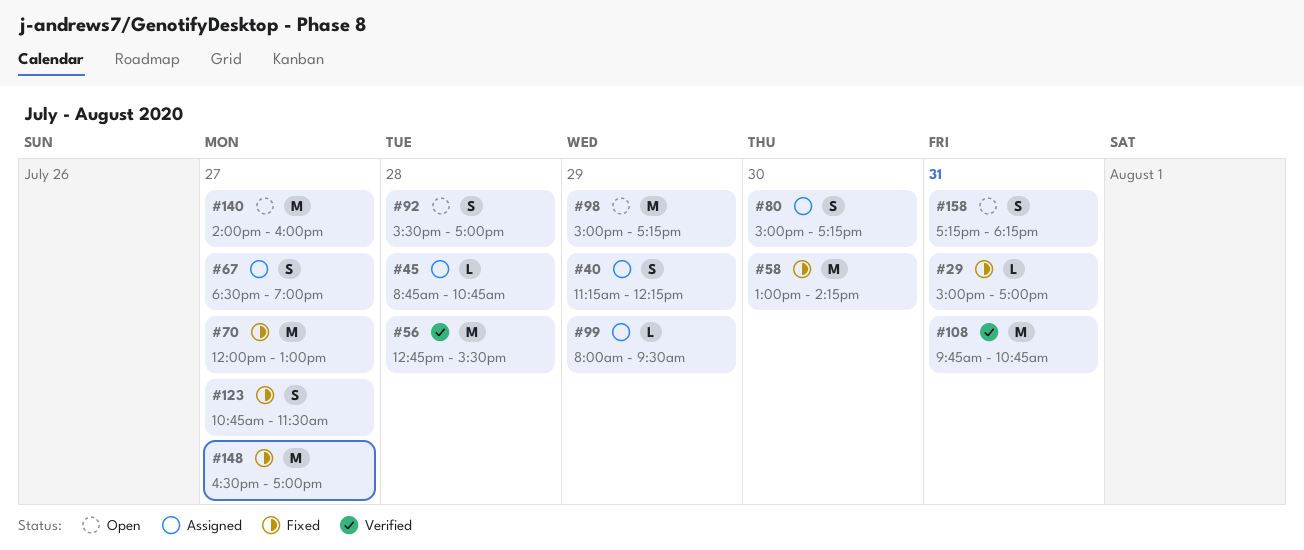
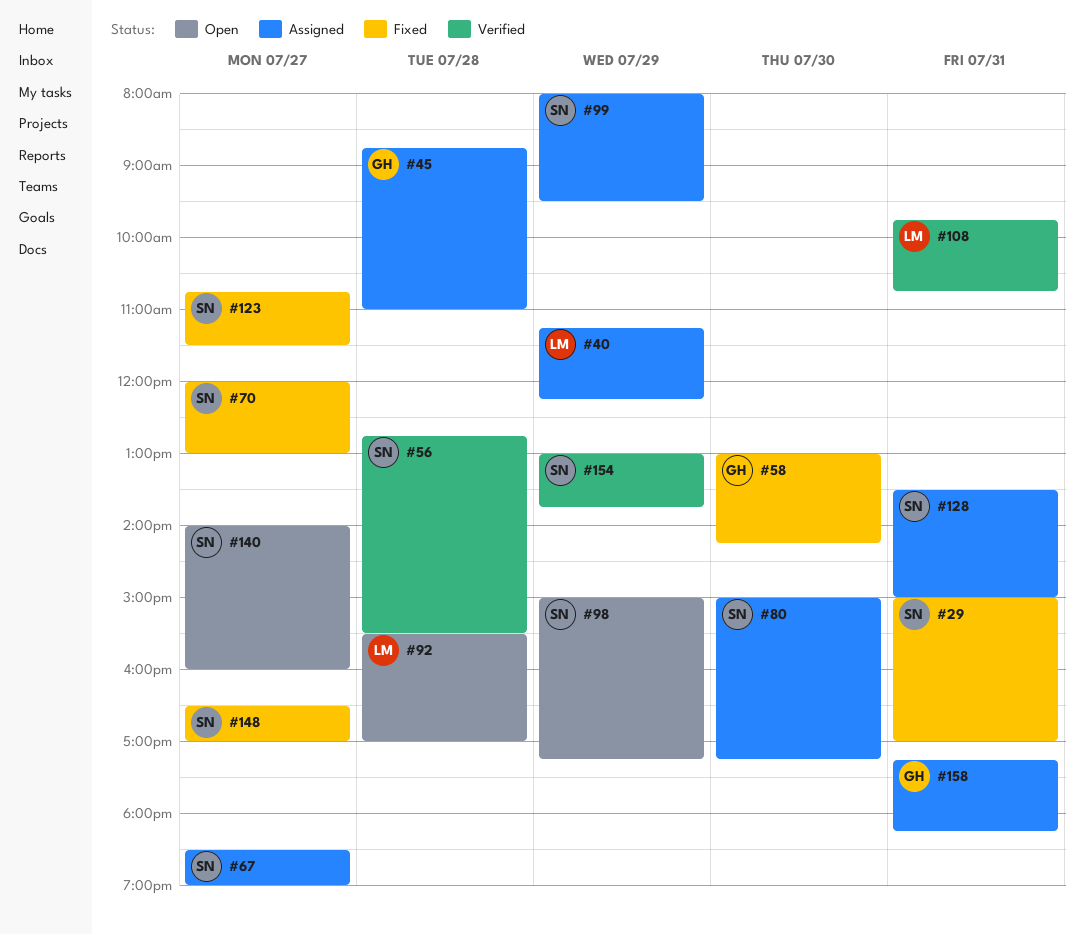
#45, ends: 10:45 -> 11:00
#128: none -> present
#154: none -> present
#158, status: Open -> Assigned

